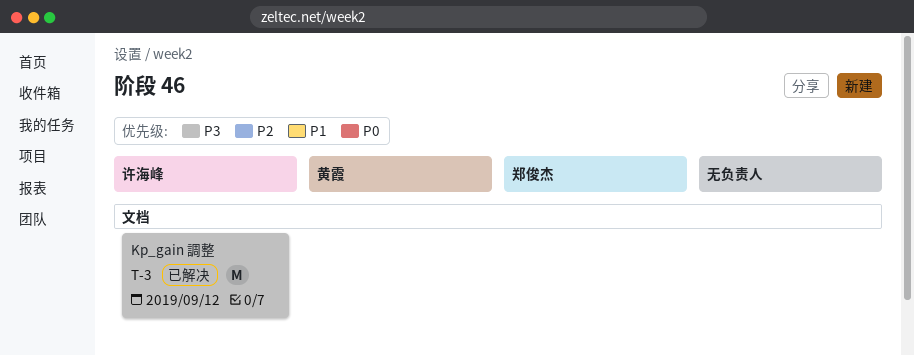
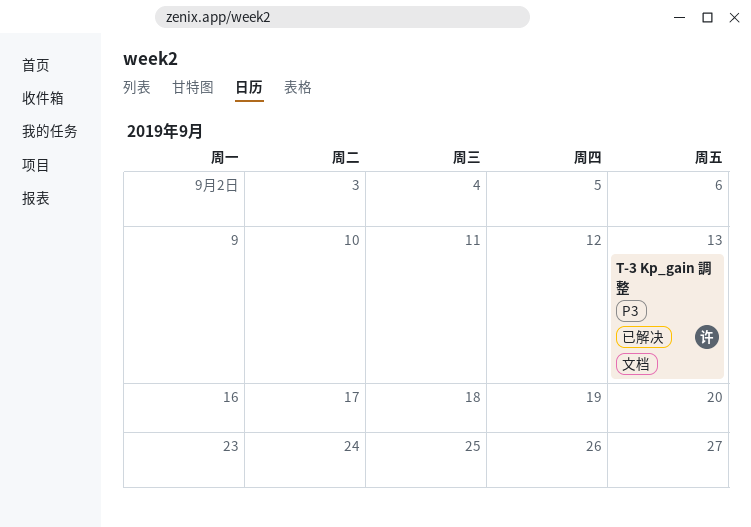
T-3, due: Sep 12 -> Sep 13

